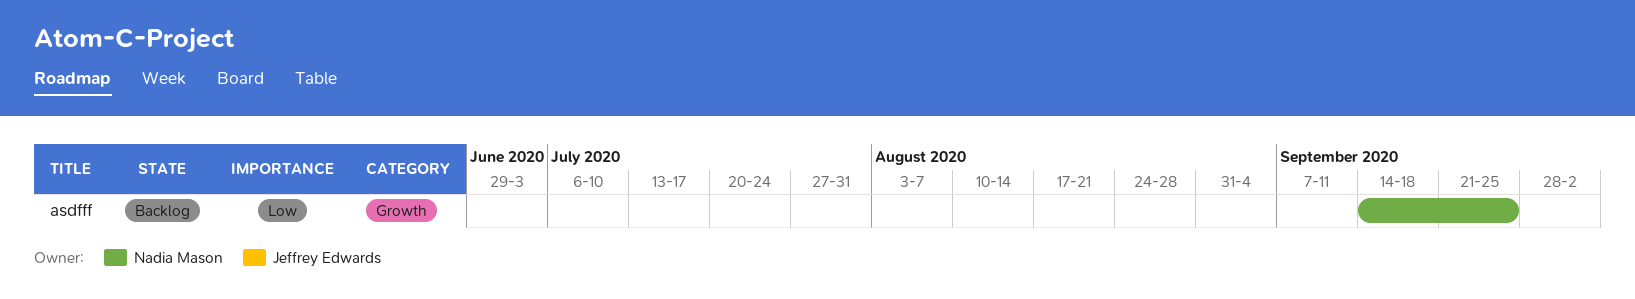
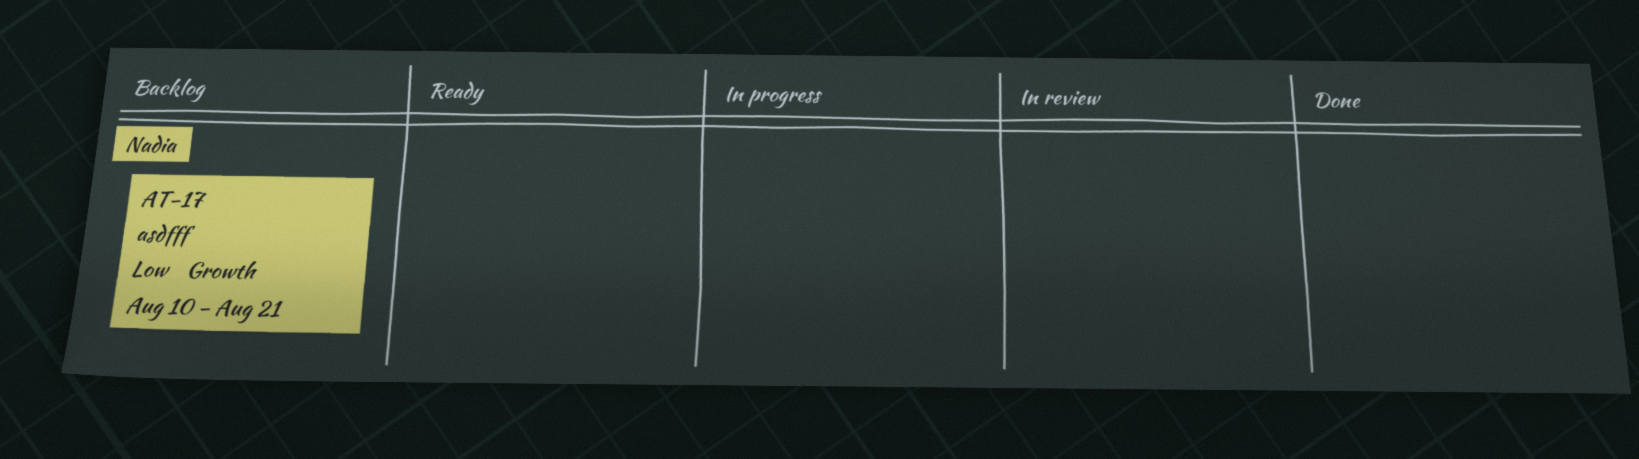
asdfff, start: Sep 14 -> Aug 10
asdfff, due: Sep 25 -> Aug 21

